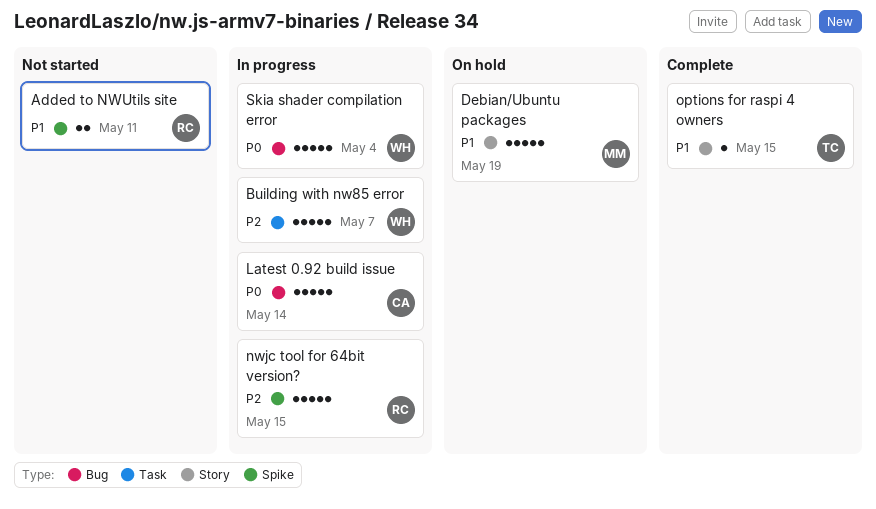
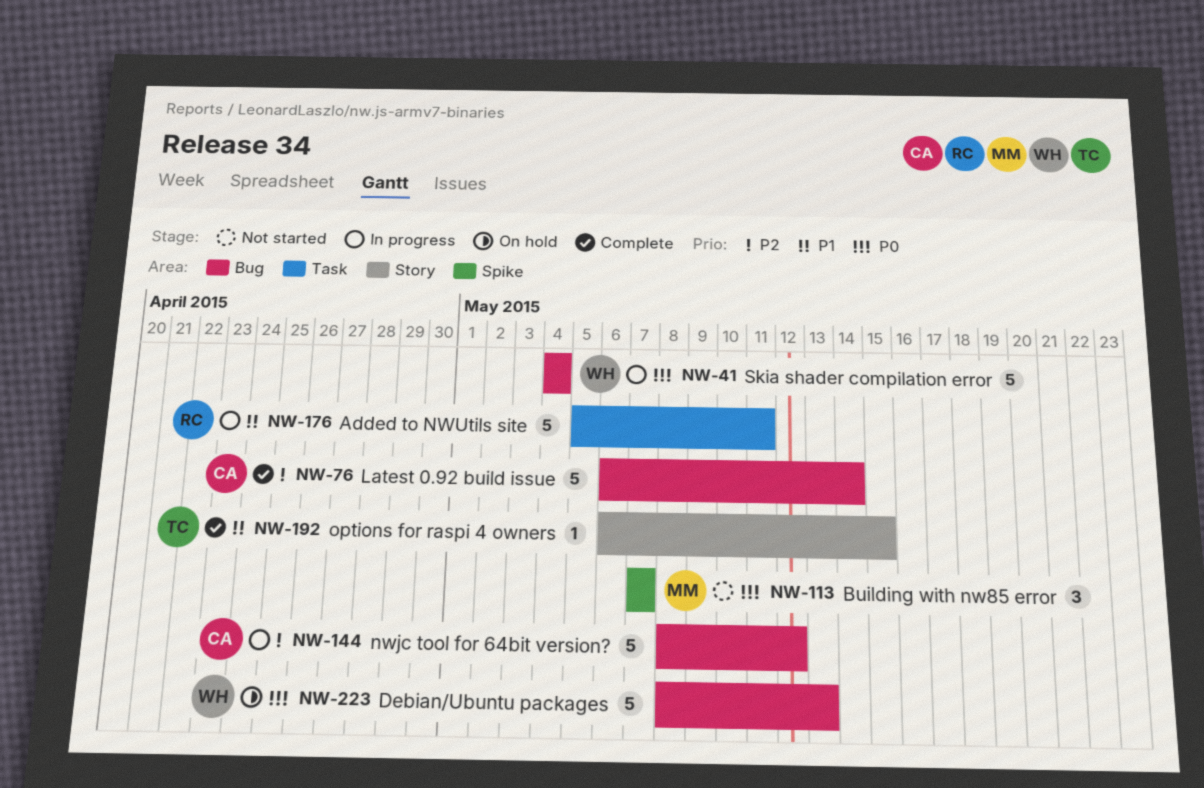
Added to NWUtils site, status: Not started -> In progress
Added to NWUtils site, label: Spike -> Task
Added to NWUtils site, estimate: 2 -> 5
Building with nw85 error, status: In progress -> Not started
Building with nw85 error, owner: WH -> MM
Building with nw85 error, priority: P2 -> P0
Building with nw85 error, label: Task -> Spike
Building with nw85 error, estimate: 5 -> 3
Debian/Ubuntu packages, owner: MM -> WH
Debian/Ubuntu packages, priority: P1 -> P0
Debian/Ubuntu packages, label: Story -> Bug
Debian/Ubuntu packages, due: May 19 -> May 13
Latest 0.92 build issue, status: In progress -> Complete
Latest 0.92 build issue, priority: P0 -> P2
nwjc tool for 64bit version?, owner: RC -> CA
nwjc tool for 64bit version?, label: Spike -> Bug
nwjc tool for 64bit version?, due: May 15 -> May 12

